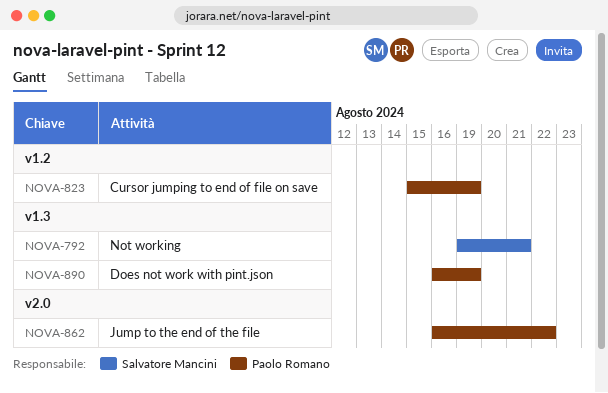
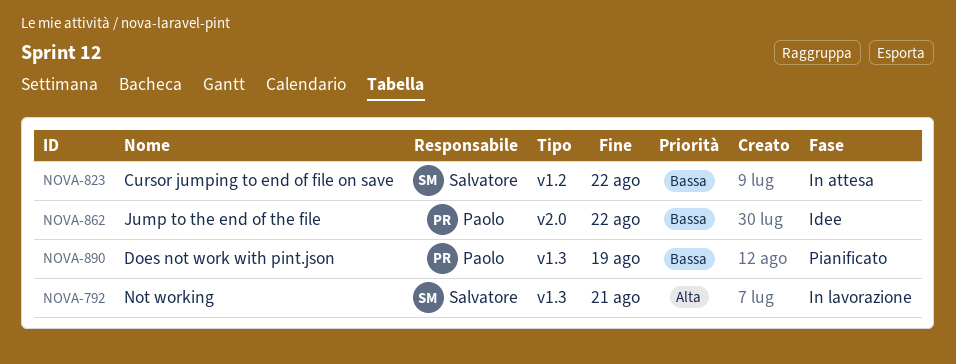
NOVA-823, owner: Paolo Romano -> Salvatore Mancini
NOVA-823, due: Aug 19 -> Aug 22

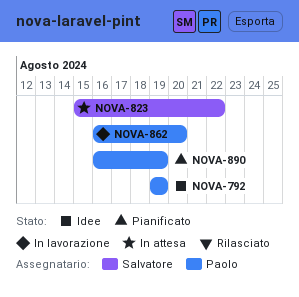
NOVA-792, status: In lavorazione -> Idee
NOVA-792, owner: Salvatore -> Paolo
NOVA-792, due: Aug 21 -> Aug 19
NOVA-862, status: Idee -> In lavorazione
NOVA-862, due: Aug 22 -> Aug 20

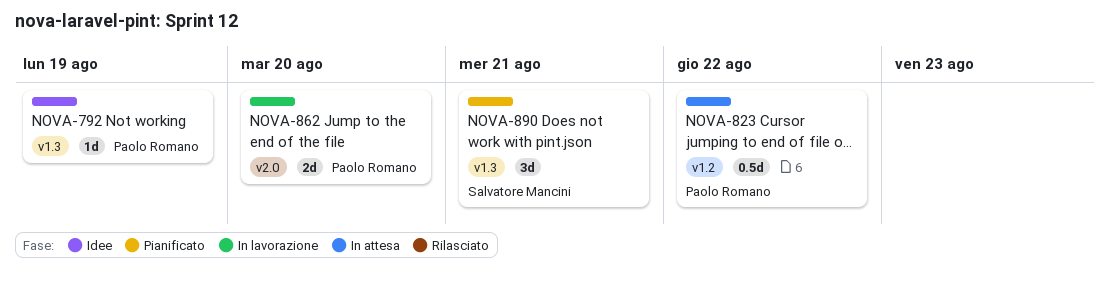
NOVA-823, owner: Salvatore Mancini -> Paolo Romano
NOVA-890, owner: Paolo Romano -> Salvatore Mancini
NOVA-890, due: Aug 19 -> Aug 21

